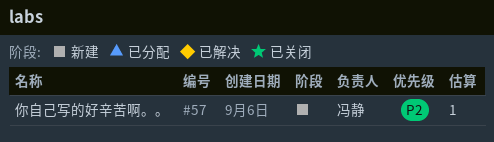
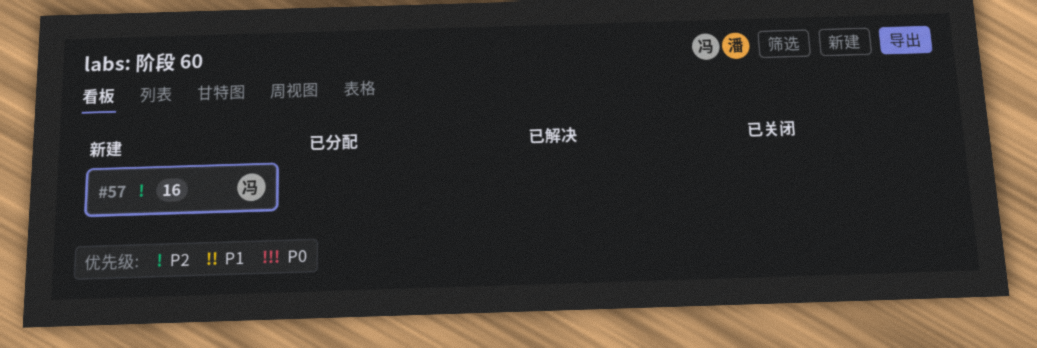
#57, estimate: 1 -> 16

